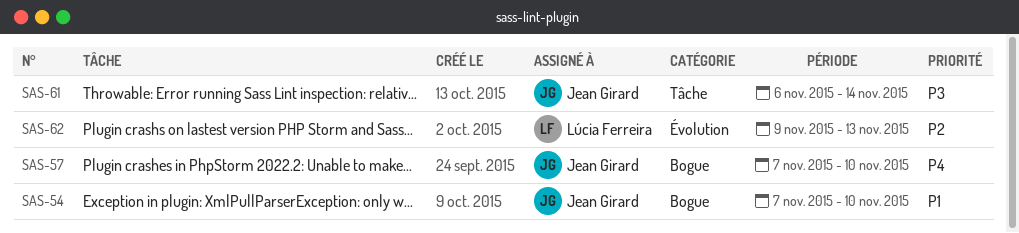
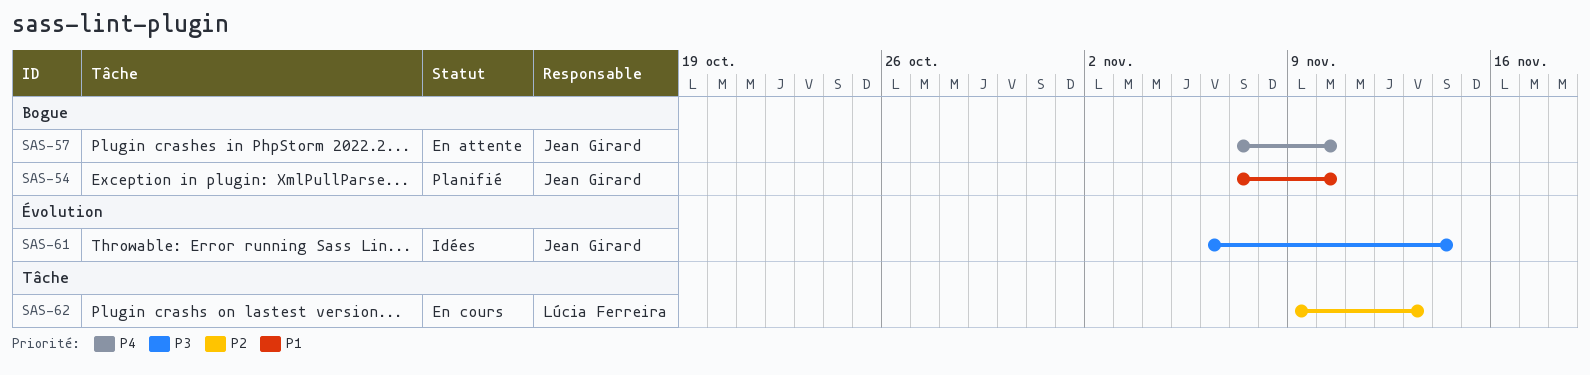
SAS-61, label: Tâche -> Évolution
SAS-62, label: Évolution -> Tâche

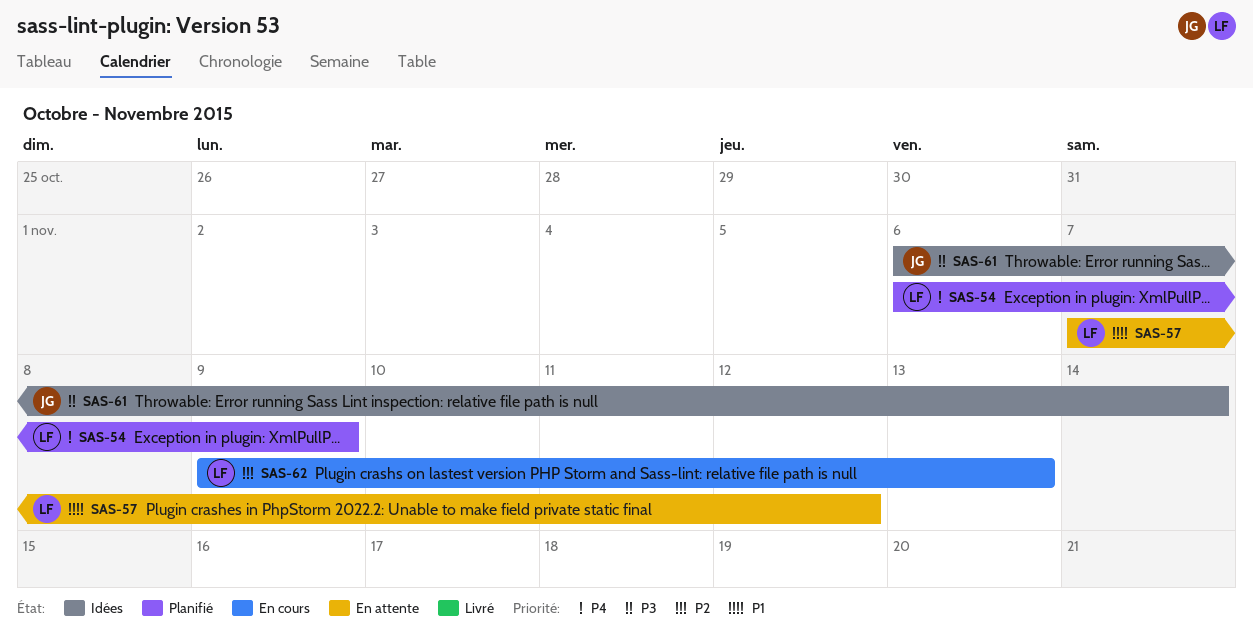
SAS-54, owner: Jean Girard -> Lúcia Ferreira
SAS-54, priority: P1 -> P4
SAS-54, start: Nov 7 -> Nov 6
SAS-54, due: Nov 10 -> Nov 9
SAS-57, owner: Jean Girard -> Lúcia Ferreira
SAS-57, priority: P4 -> P1
SAS-57, due: Nov 10 -> Nov 12

